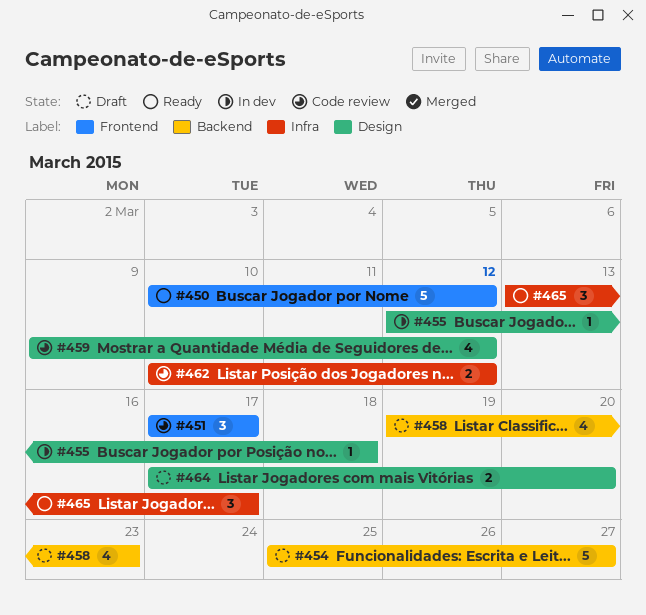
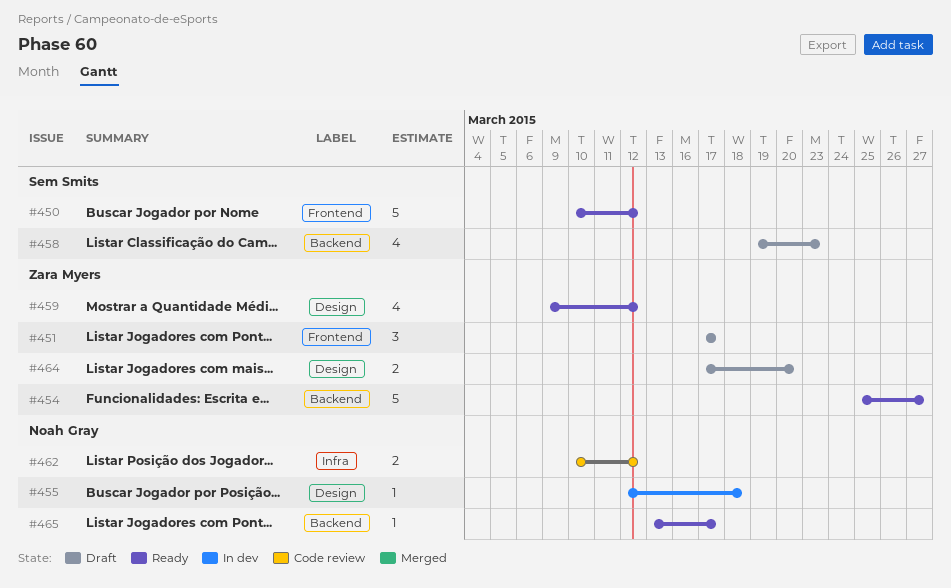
#451, status: Code review -> Draft
#454, status: Draft -> Ready
#459, status: Code review -> Ready
#465, label: Infra -> Backend
#465, estimate: 3 -> 1

